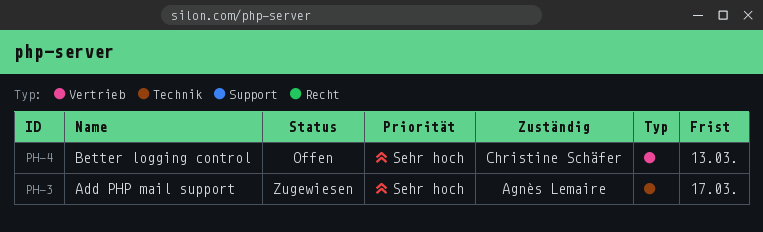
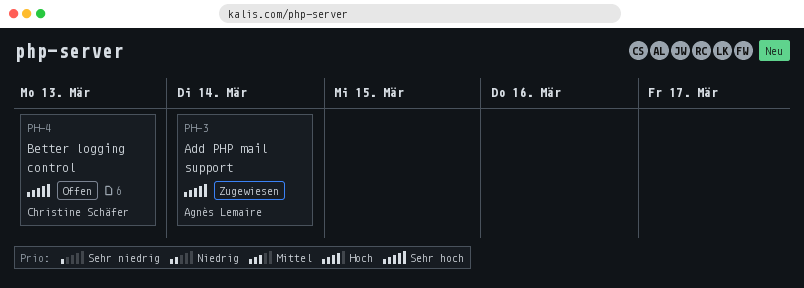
PH-3, due: Mar 17 -> Mar 14

